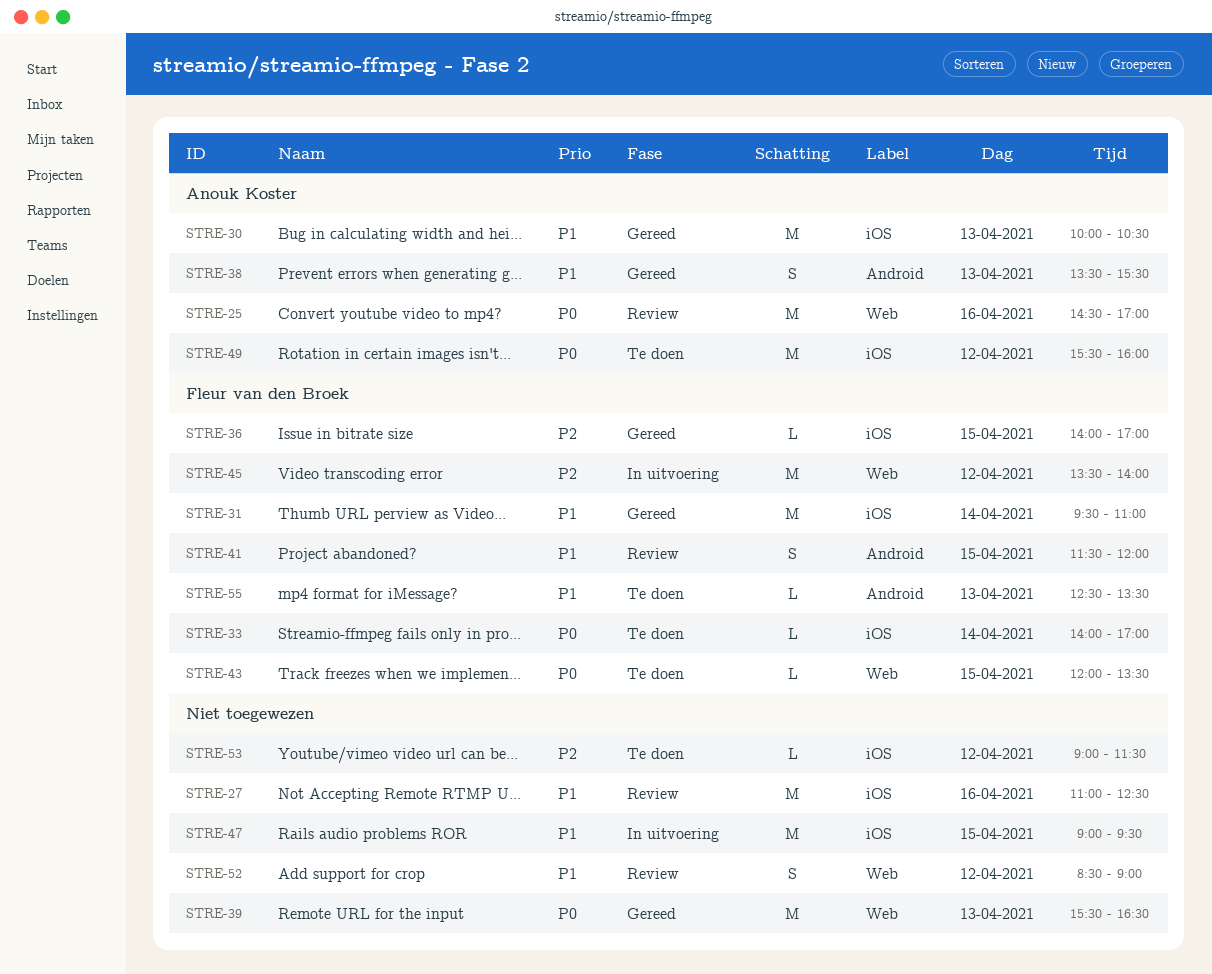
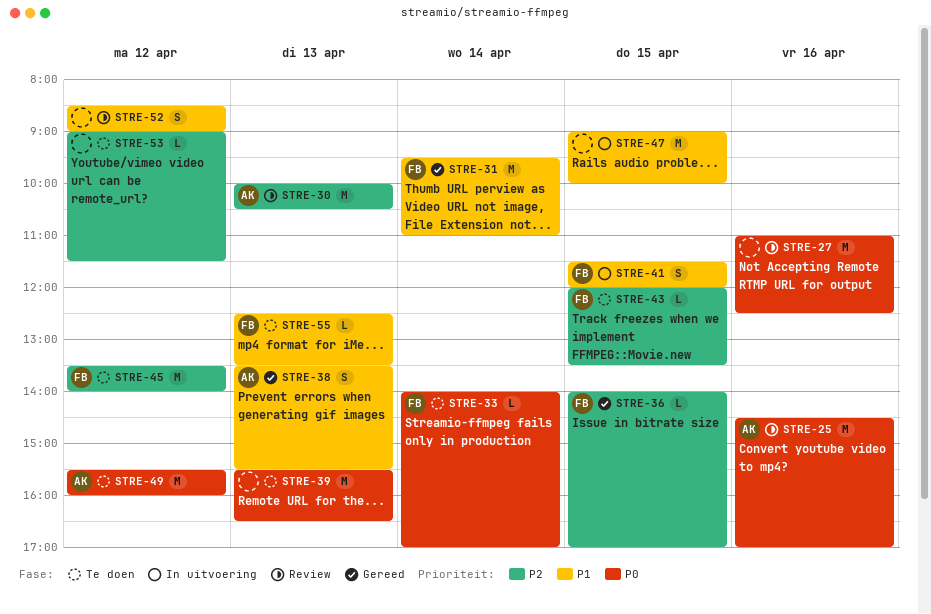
STRE-27, priority: P1 -> P0
STRE-30, status: Gereed -> Review
STRE-30, priority: P1 -> P2
STRE-39, status: Gereed -> Te doen
STRE-41, status: Review -> In uitvoering
STRE-43, priority: P0 -> P2
STRE-45, status: In uitvoering -> Te doen
STRE-47, ends: 09:30 -> 10:00

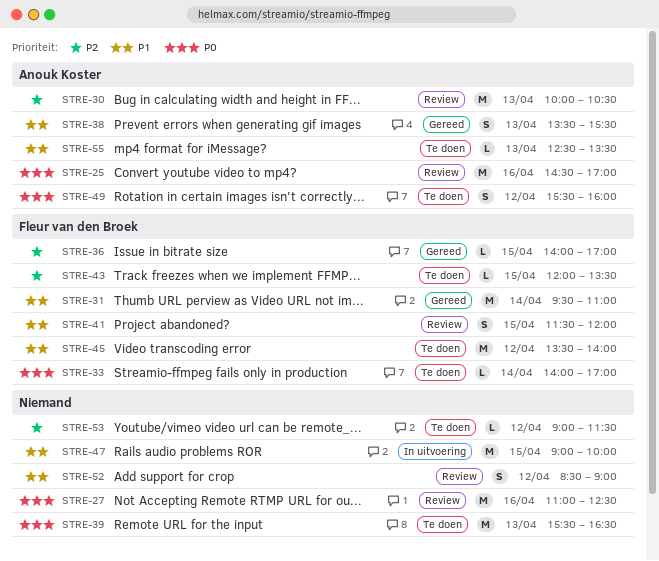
STRE-41, status: In uitvoering -> Review
STRE-45, priority: P2 -> P1
STRE-49, estimate: M -> S
STRE-55, owner: Fleur van den Broek -> Anouk Koster

